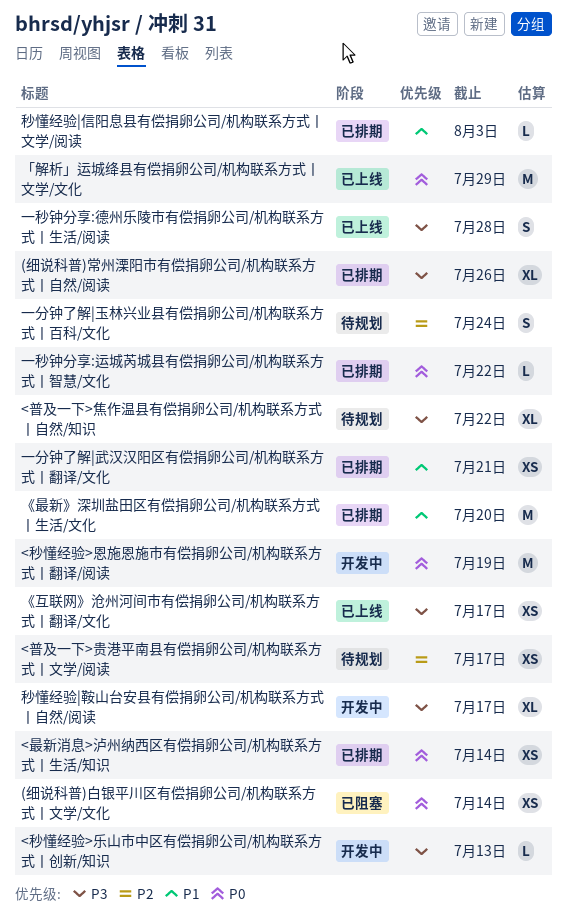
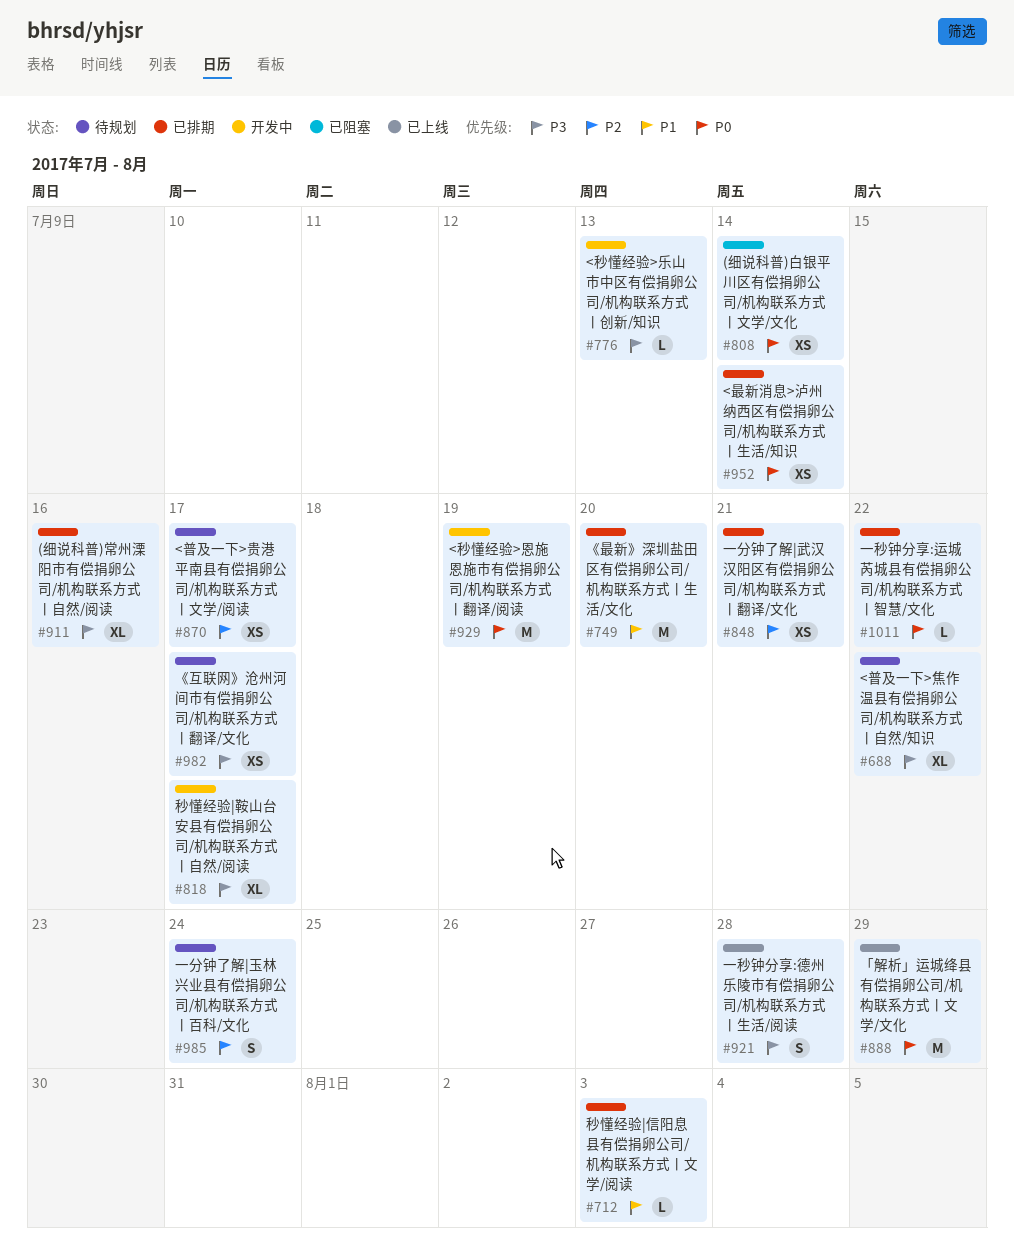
(细说科普)常州溧阳市有偿捐卵公司/机构联系方式丨自然/阅读, due: Jul 26 -> Jul 16
《互联网》沧州河间市有偿捐卵公司/机构联系方式丨翻译/文化, status: 已上线 -> 待规划
一分钟了解|武汉汉阳区有偿捐卵公司/机构联系方式丨翻译/文化, priority: P1 -> P2

